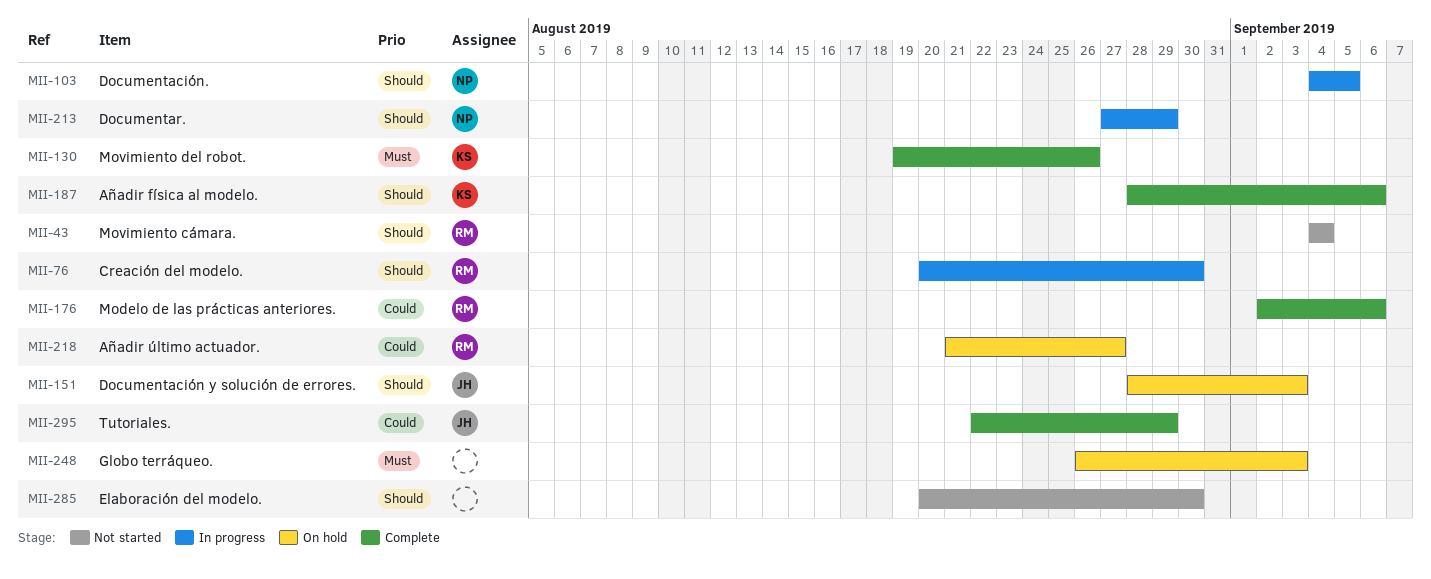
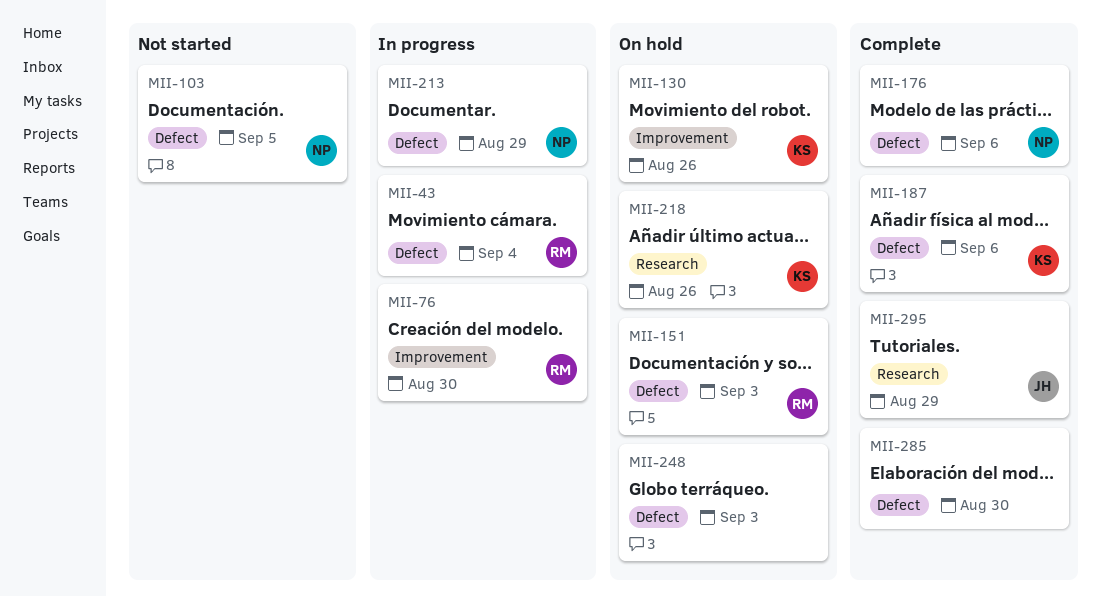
MII-43, status: Not started -> In progress
MII-103, status: In progress -> Not started
MII-130, status: Complete -> On hold
MII-151, owner: JH -> RM
MII-176, owner: RM -> NP
MII-218, owner: RM -> KS
MII-218, due: Aug 27 -> Aug 26
MII-285, status: Not started -> Complete

